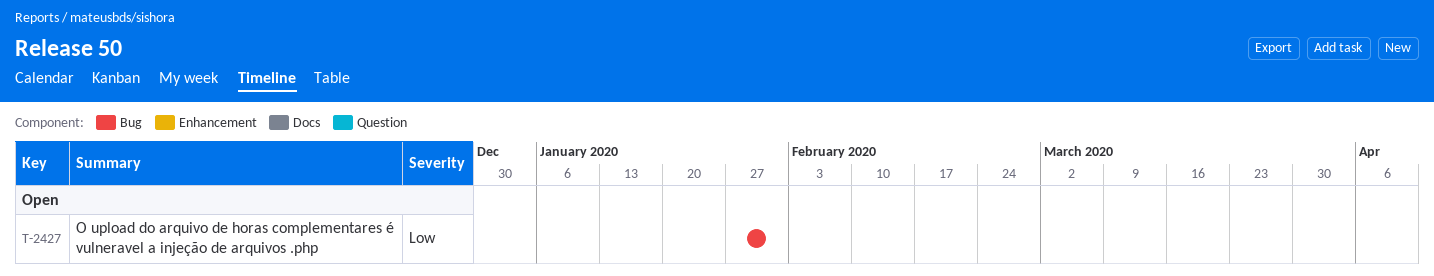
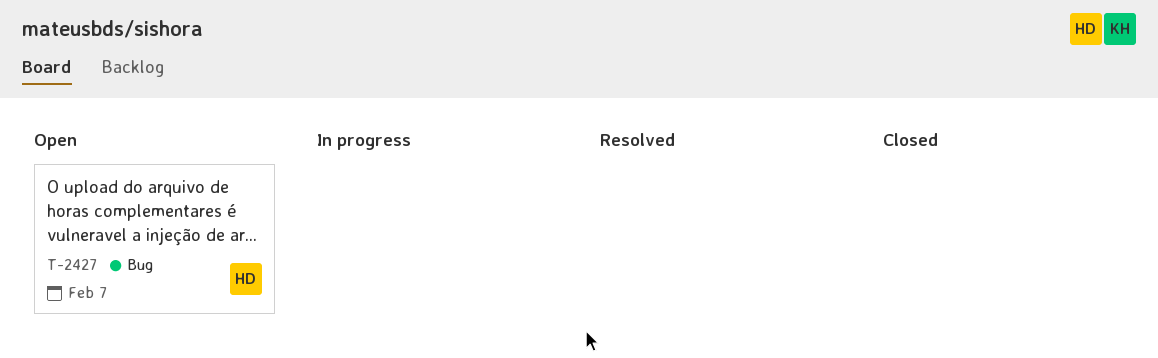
T-2427, due: Jan 31 -> Feb 7

